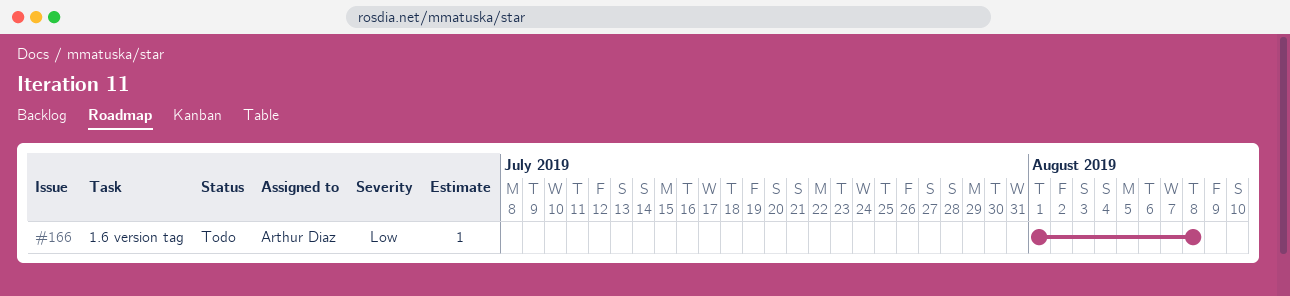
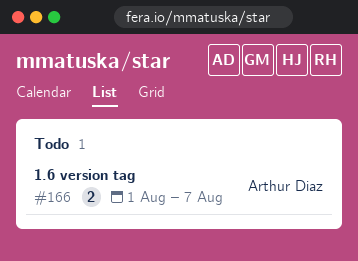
#166, estimate: 1 -> 2
#166, due: Aug 8 -> Aug 7

